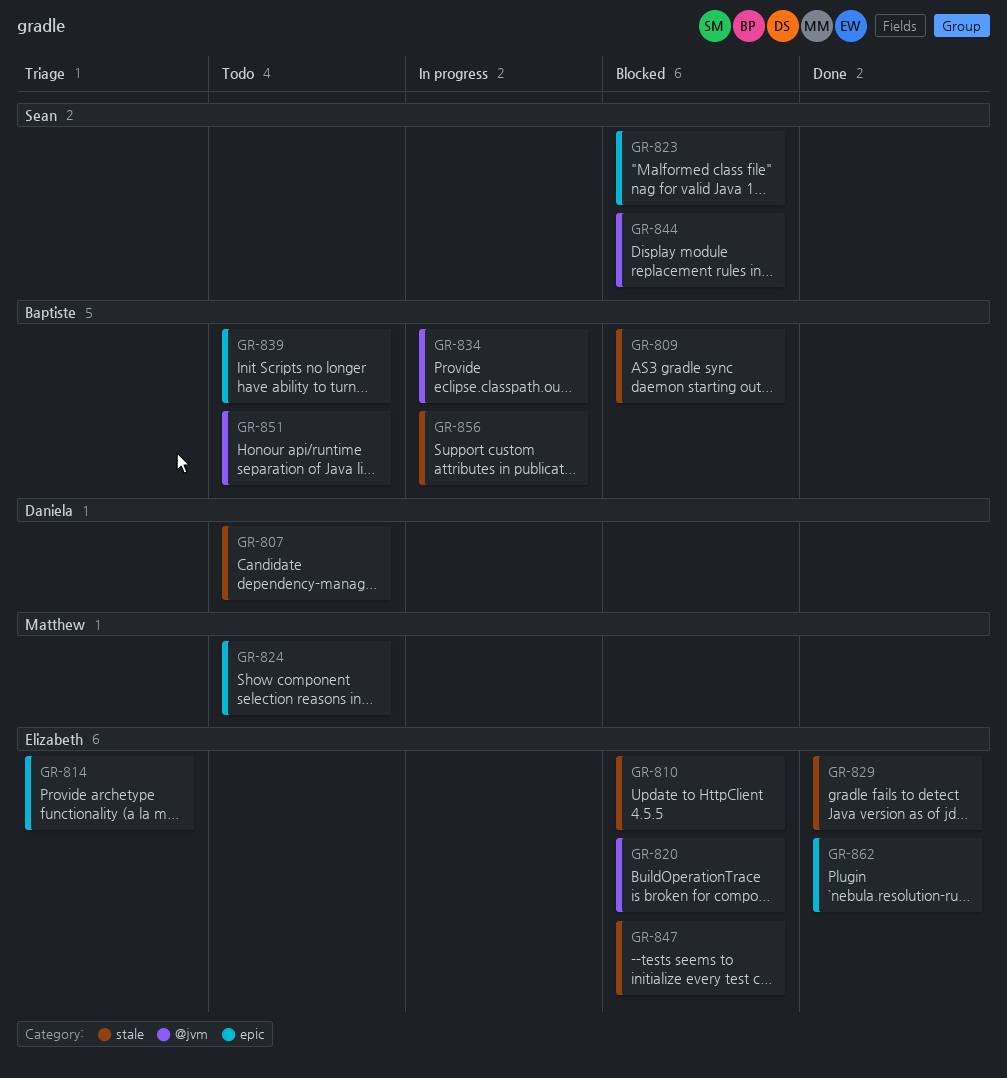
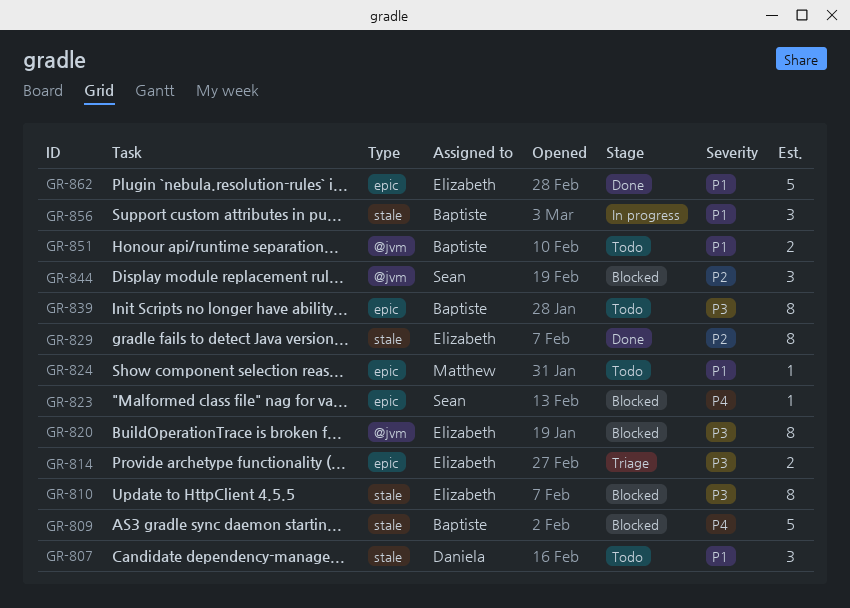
GR-834: present -> none
GR-847: present -> none

